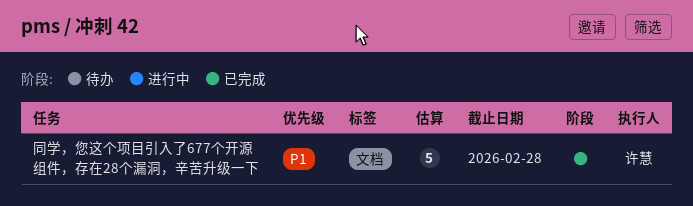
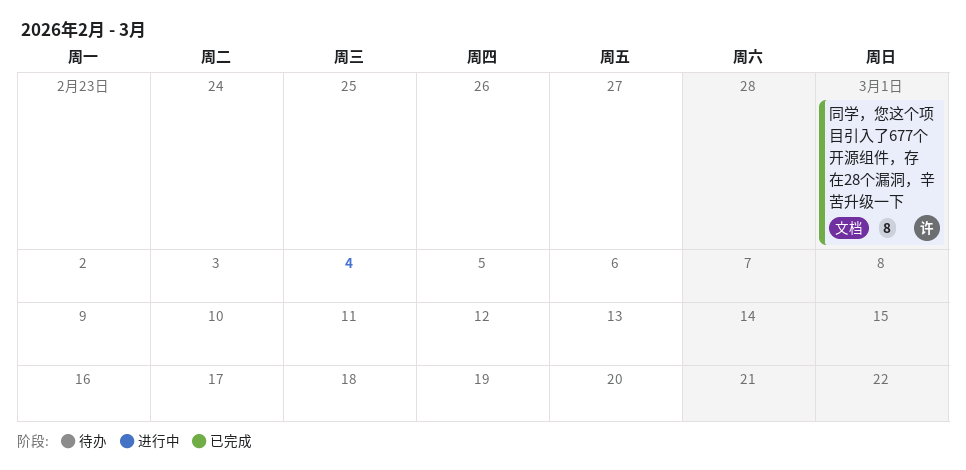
同学，您这个项目引入了677个开源组件，存在28个漏洞，辛苦升级一下, estimate: 5 -> 8
同学，您这个项目引入了677个开源组件，存在28个漏洞，辛苦升级一下, due: Feb 28 -> Mar 1

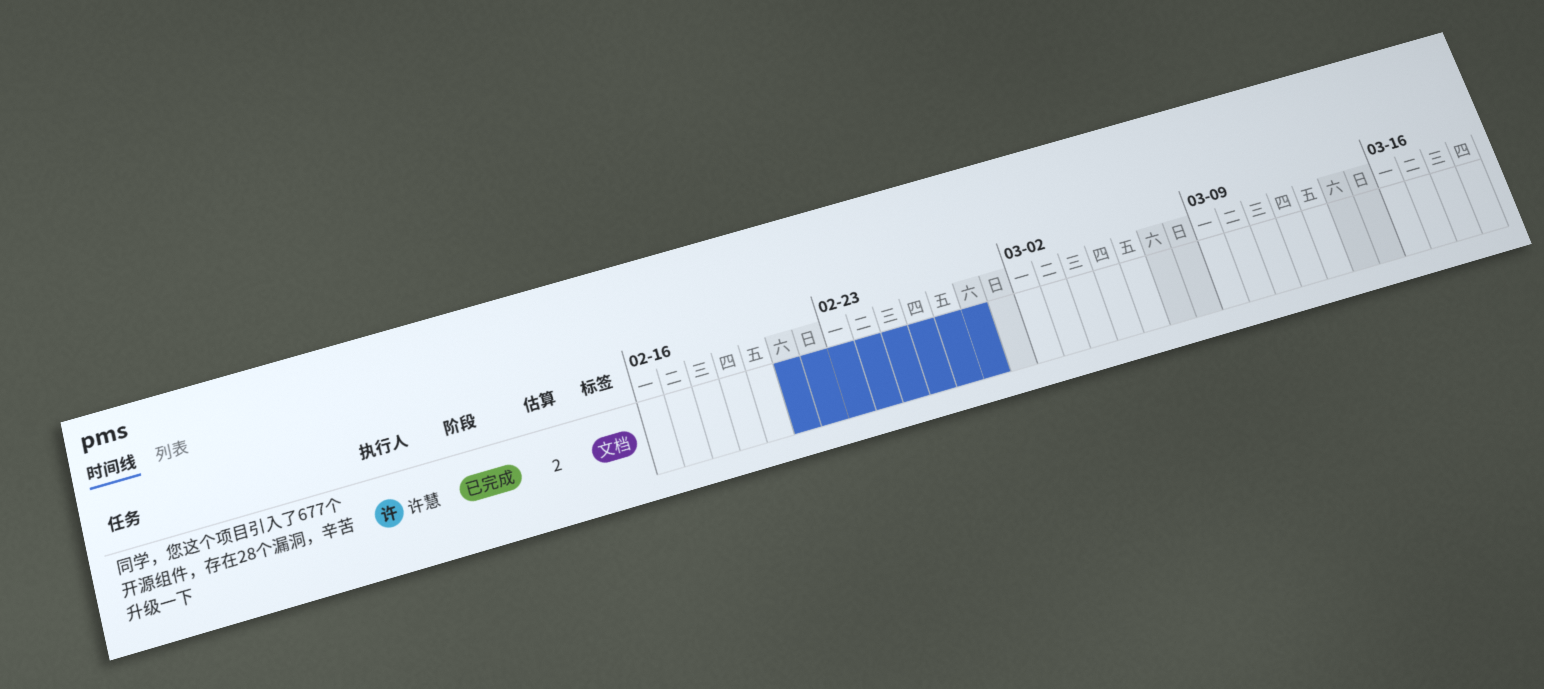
同学，您这个项目引入了677个开源组件，存在28个漏洞，辛苦升级一下, estimate: 8 -> 2
同学，您这个项目引入了677个开源组件，存在28个漏洞，辛苦升级一下, due: Mar 1 -> Feb 28

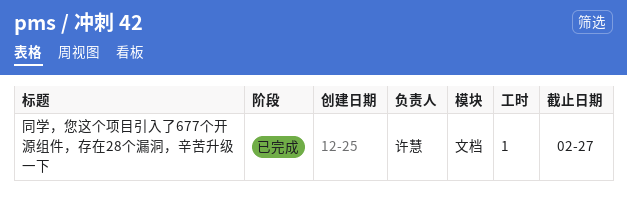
同学，您这个项目引入了677个开源组件，存在28个漏洞，辛苦升级一下, estimate: 2 -> 1
同学，您这个项目引入了677个开源组件，存在28个漏洞，辛苦升级一下, due: Feb 28 -> Feb 27

